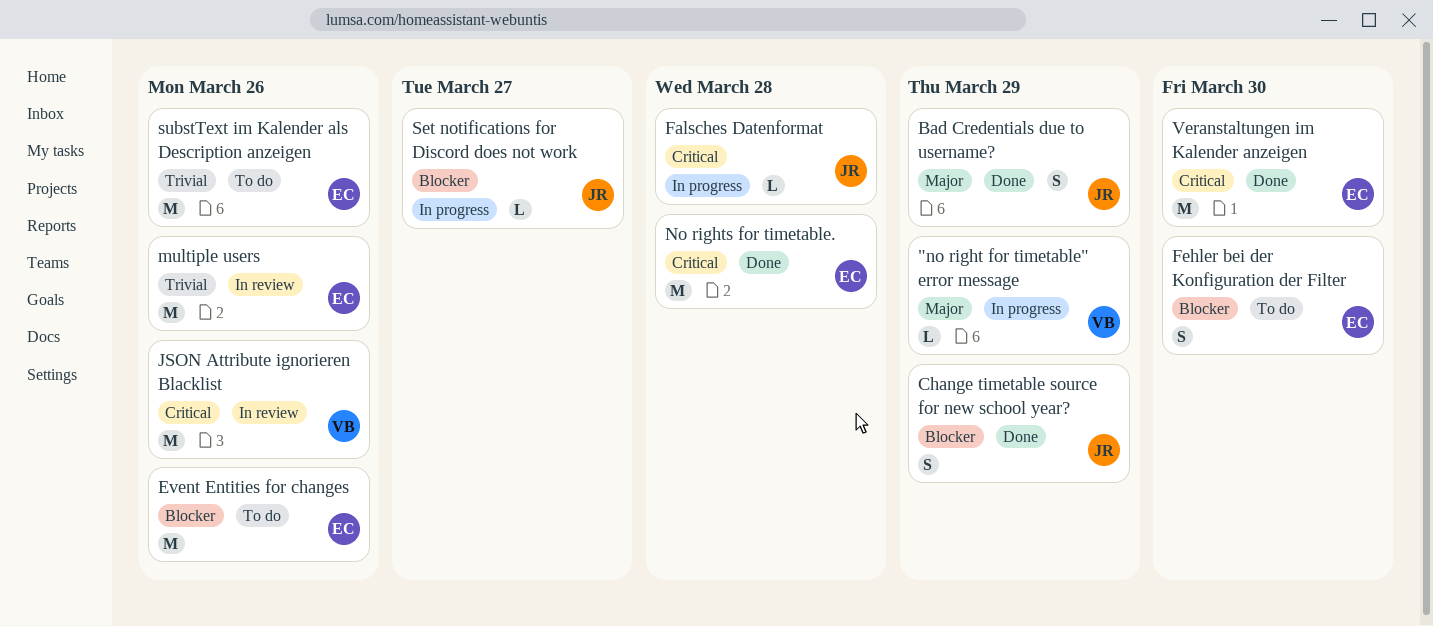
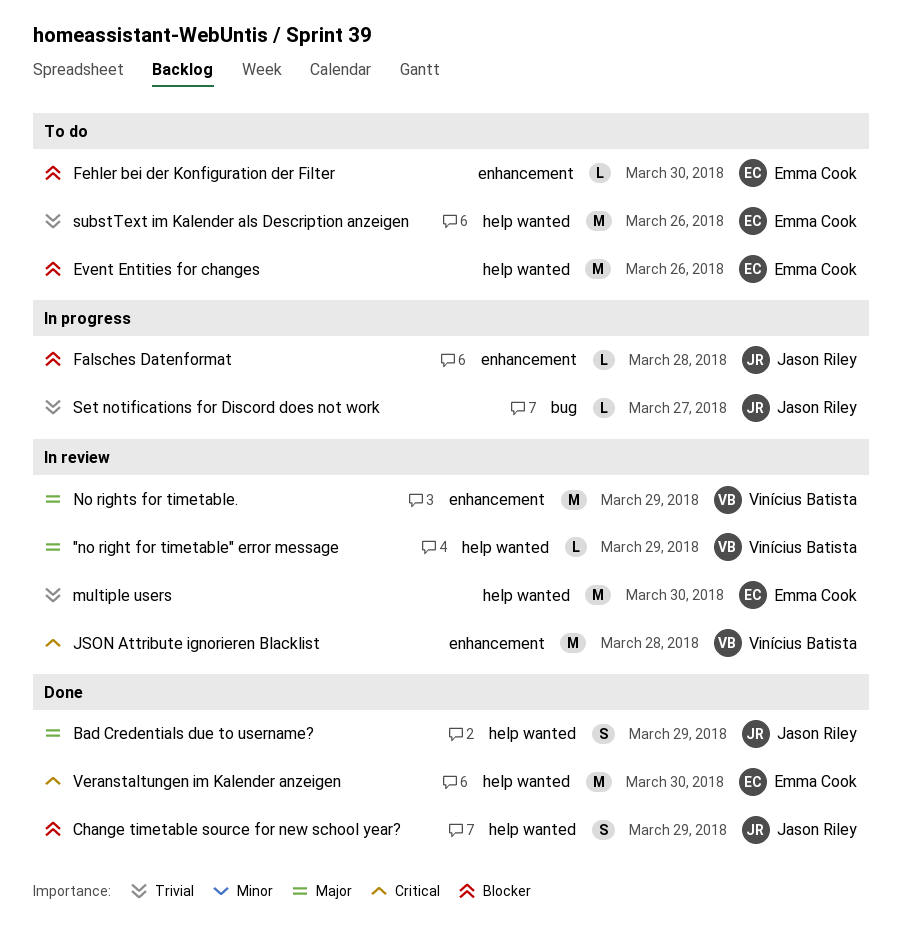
"no right for timetable" error message, status: In progress -> In review
Falsches Datenformat, priority: Critical -> Blocker
Fehler bei der Konfiguration der Filter, estimate: S -> L
JSON Attribute ignorieren Blacklist, due: Mar 26 -> Mar 28
multiple users, due: Mar 26 -> Mar 30
No rights for timetable., status: Done -> In review
No rights for timetable., owner: Emma Cook -> Vinícius Batista
No rights for timetable., priority: Critical -> Major
No rights for timetable., due: Mar 28 -> Mar 29
Set notifications for Discord does not work, priority: Blocker -> Trivial

